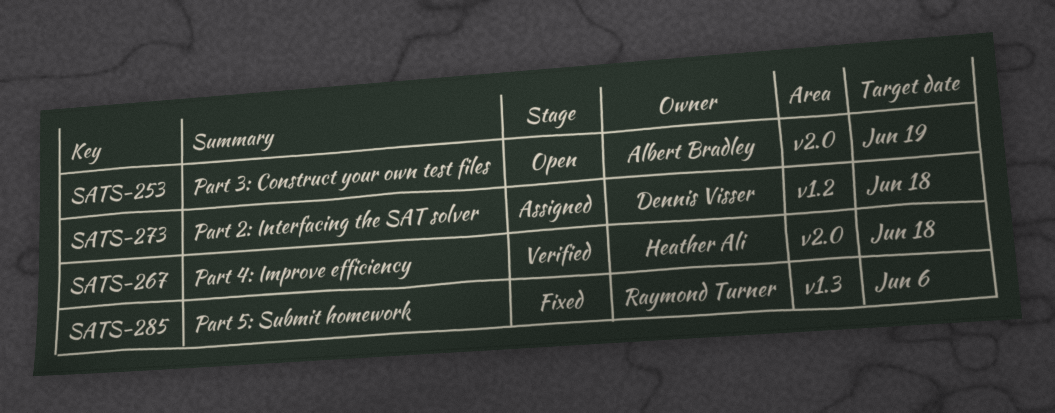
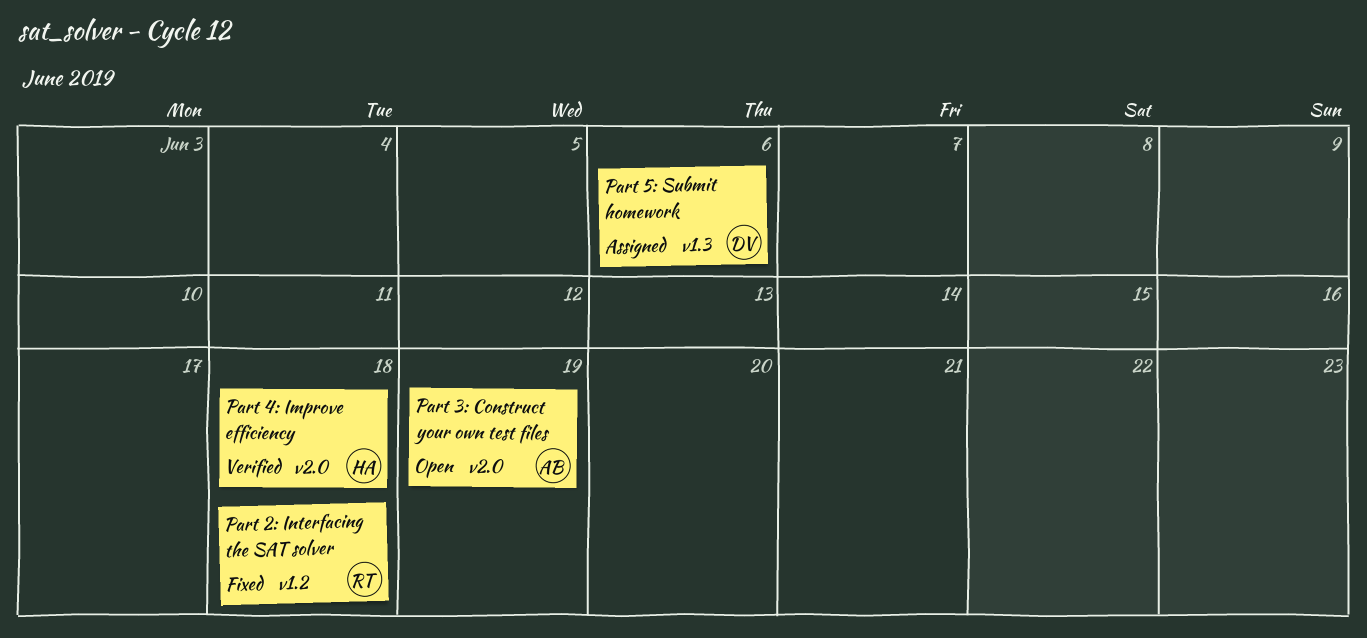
Part 2: Interfacing the SAT solver, status: Assigned -> Fixed
Part 2: Interfacing the SAT solver, owner: Dennis Visser -> Raymond Turner
Part 5: Submit homework, status: Fixed -> Assigned
Part 5: Submit homework, owner: Raymond Turner -> Dennis Visser

